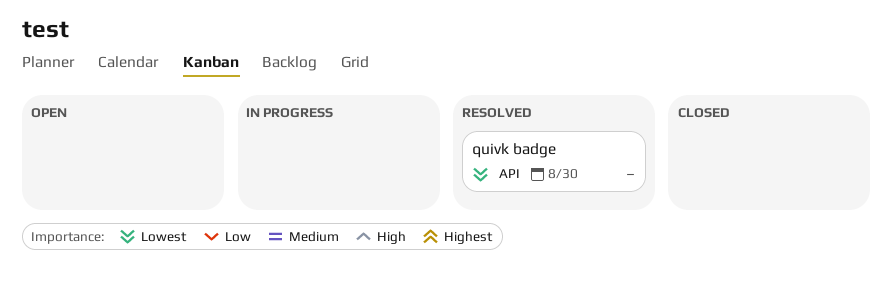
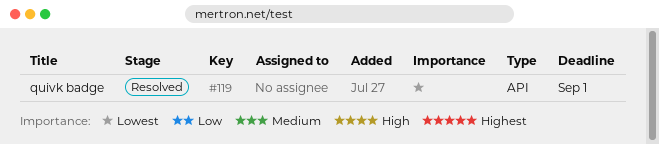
quivk badge, due: Aug 30 -> Sep 1

